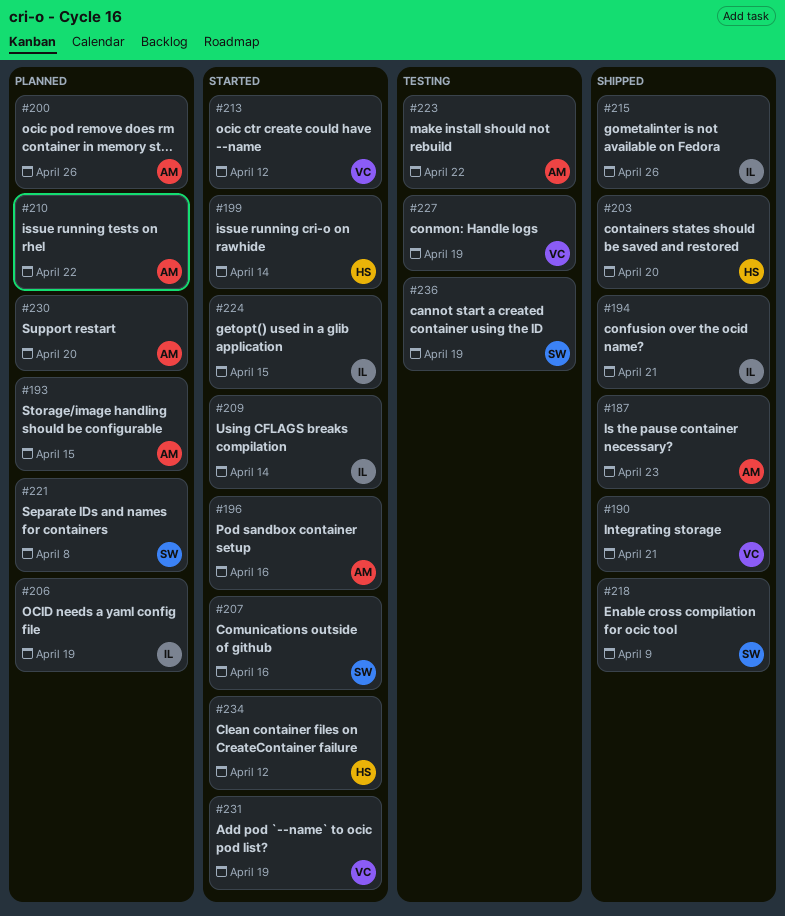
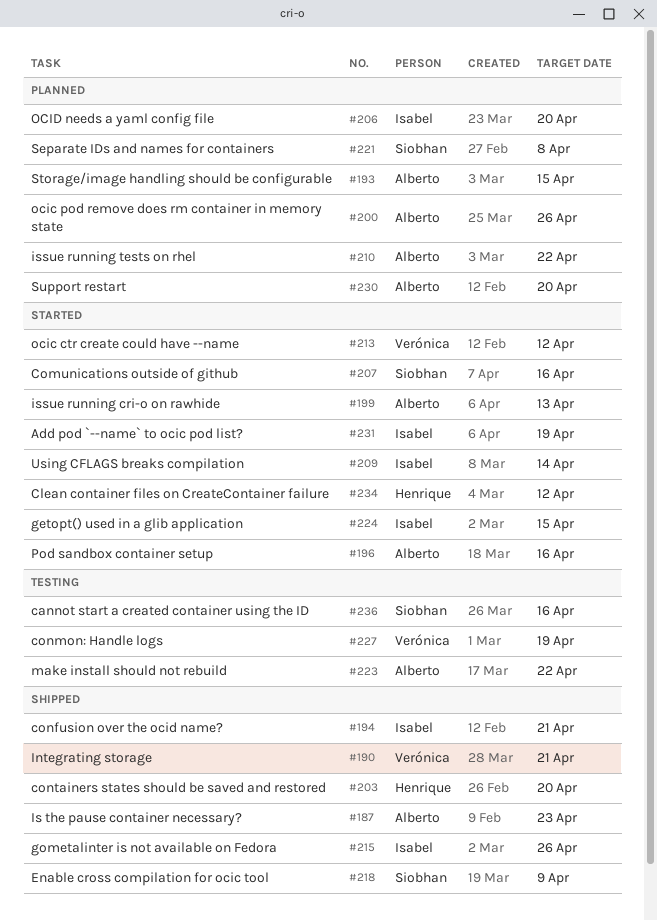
#199, owner: Henrique -> Alberto
#199, due: Apr 14 -> Apr 13
#206, due: Apr 19 -> Apr 20
#231, owner: Verónica -> Isabel
#236, due: Apr 19 -> Apr 16

